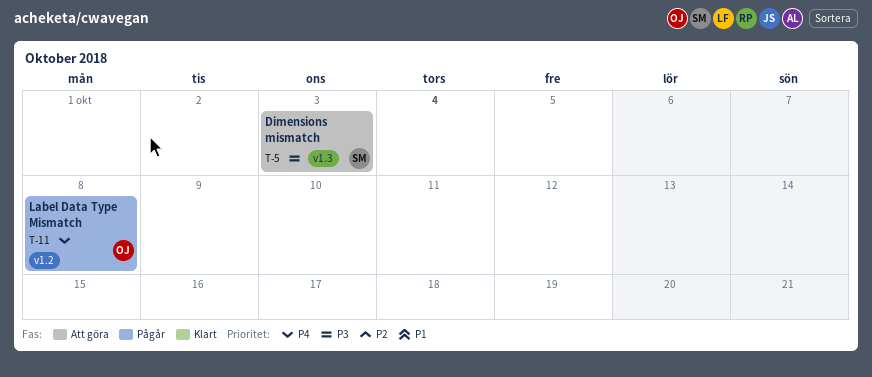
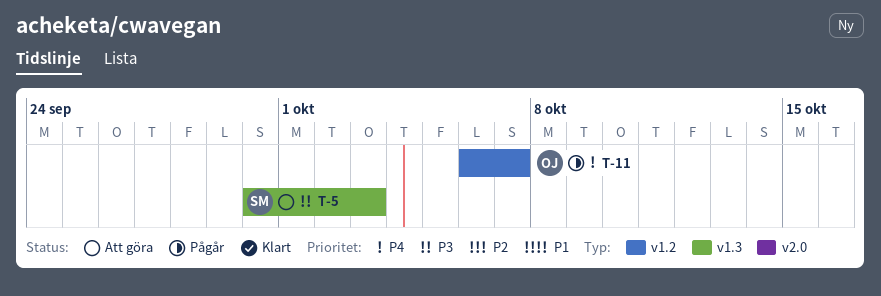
T-11, due: Oct 8 -> Oct 7

